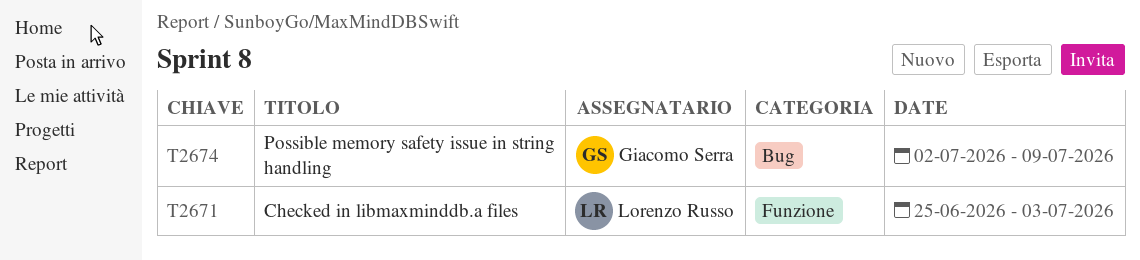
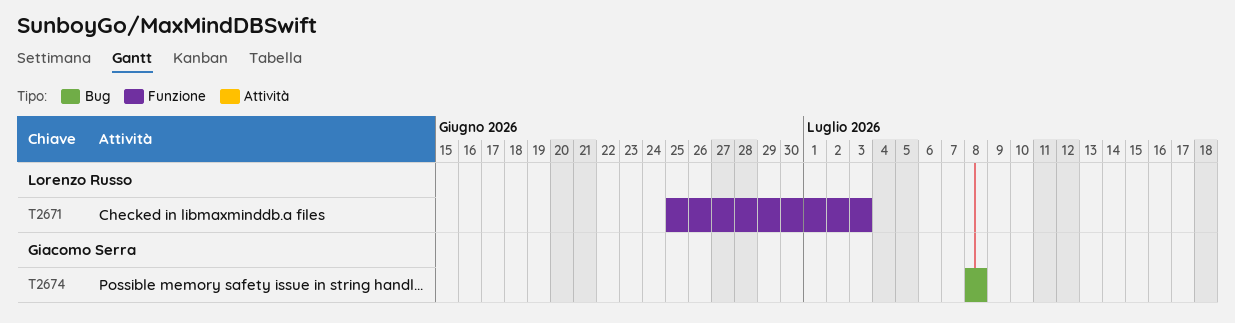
T2674, start: Jul 2 -> Jul 8
T2674, due: Jul 9 -> Jul 8

